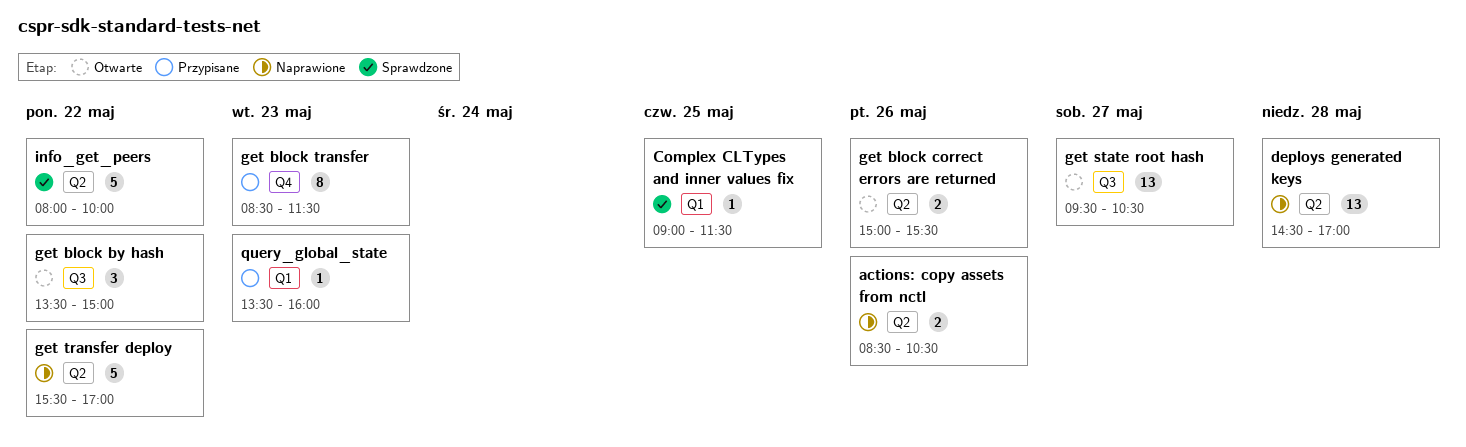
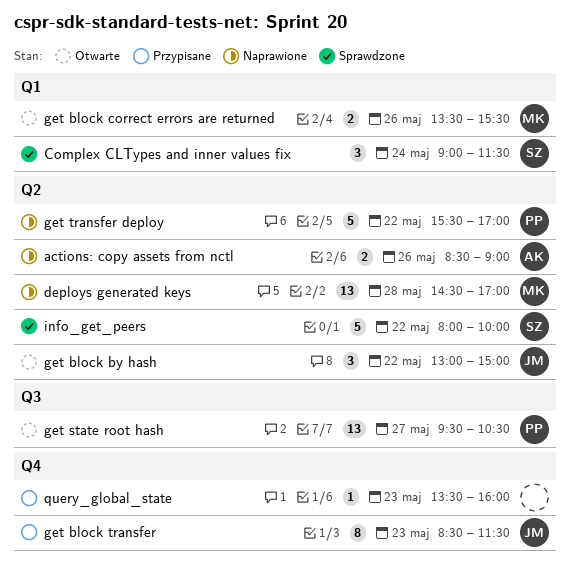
actions: copy assets from nctl, ends: 10:30 -> 09:00
Complex CLTypes and inner values fix, estimate: 1 -> 3
Complex CLTypes and inner values fix, day: May 25 -> May 24
get block by hash, label: Q3 -> Q2
get block by hash, begins: 13:30 -> 13:00
get block correct errors are returned, label: Q2 -> Q1
get block correct errors are returned, begins: 15:00 -> 13:30
query_global_state, label: Q1 -> Q4

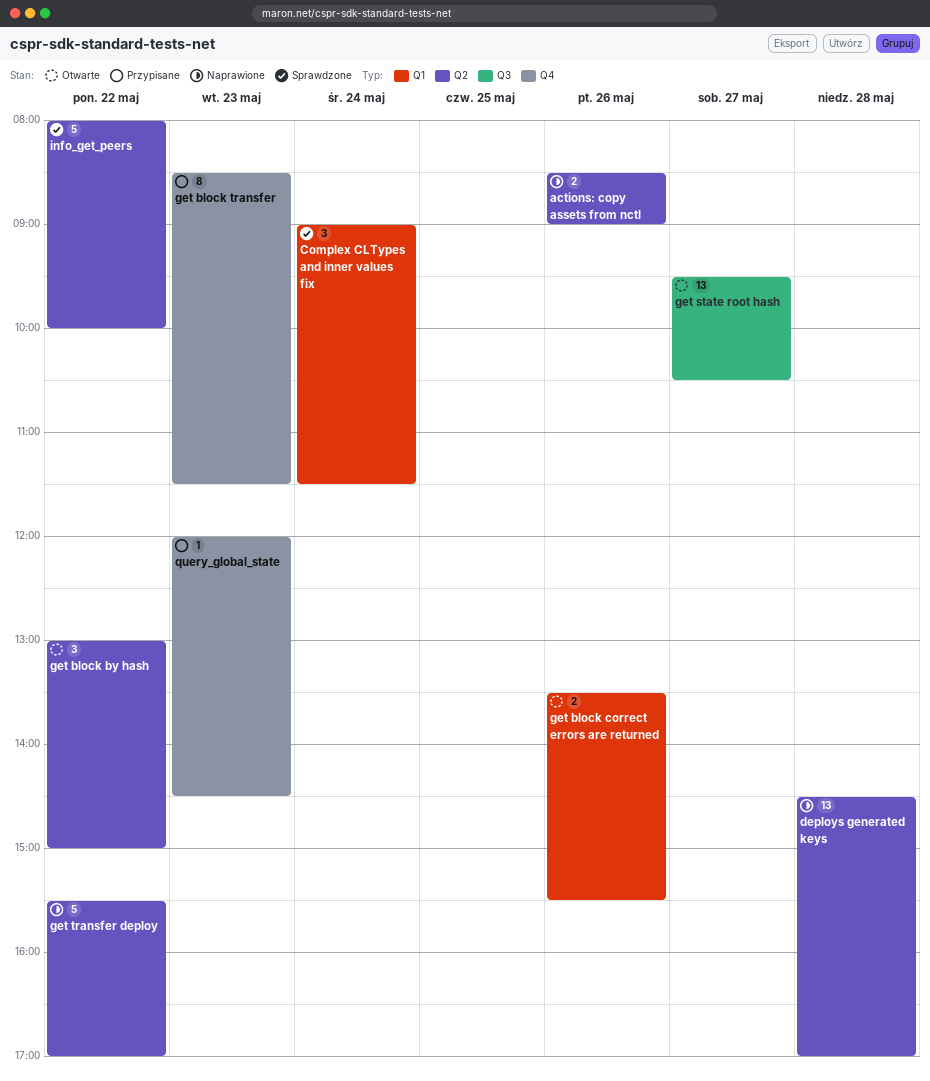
query_global_state, begins: 13:30 -> 12:00
query_global_state, ends: 16:00 -> 14:30

